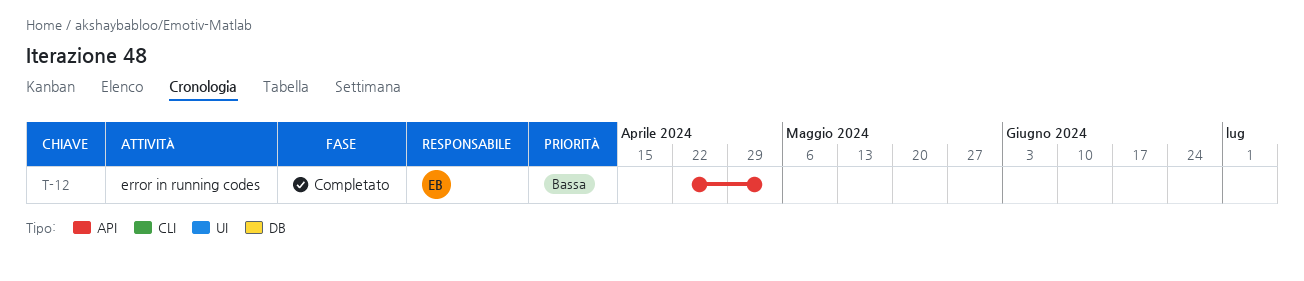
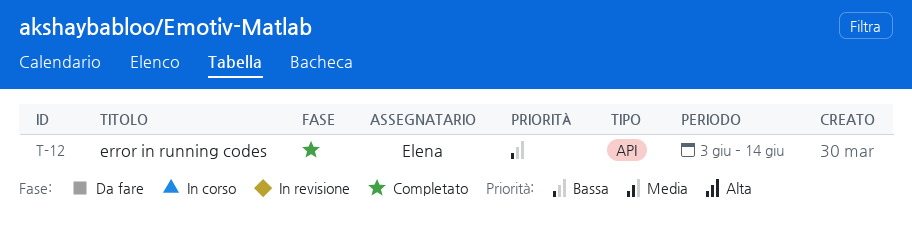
T-12, start: Apr 22 -> Jun 3
T-12, due: May 3 -> Jun 14

